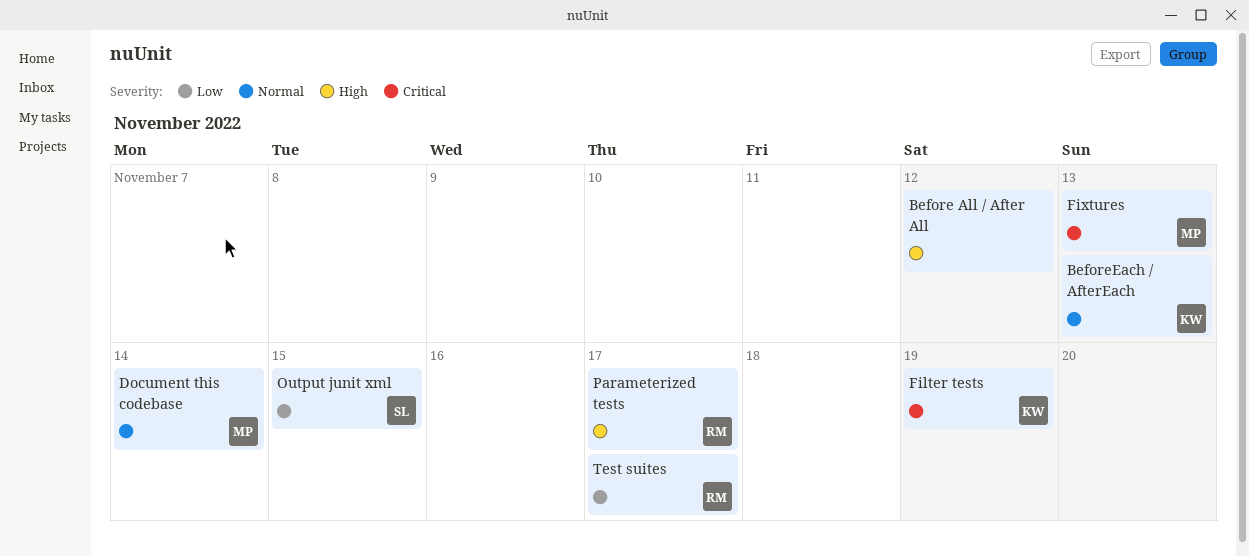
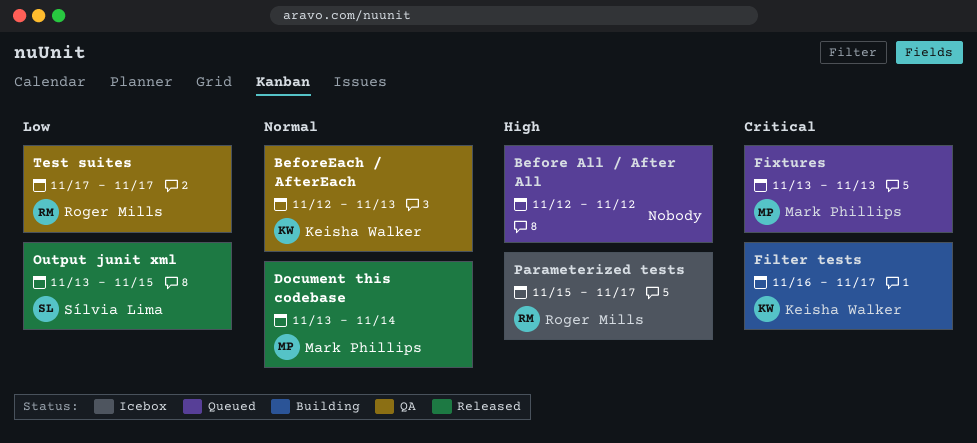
Filter tests, due: Nov 19 -> Nov 17

